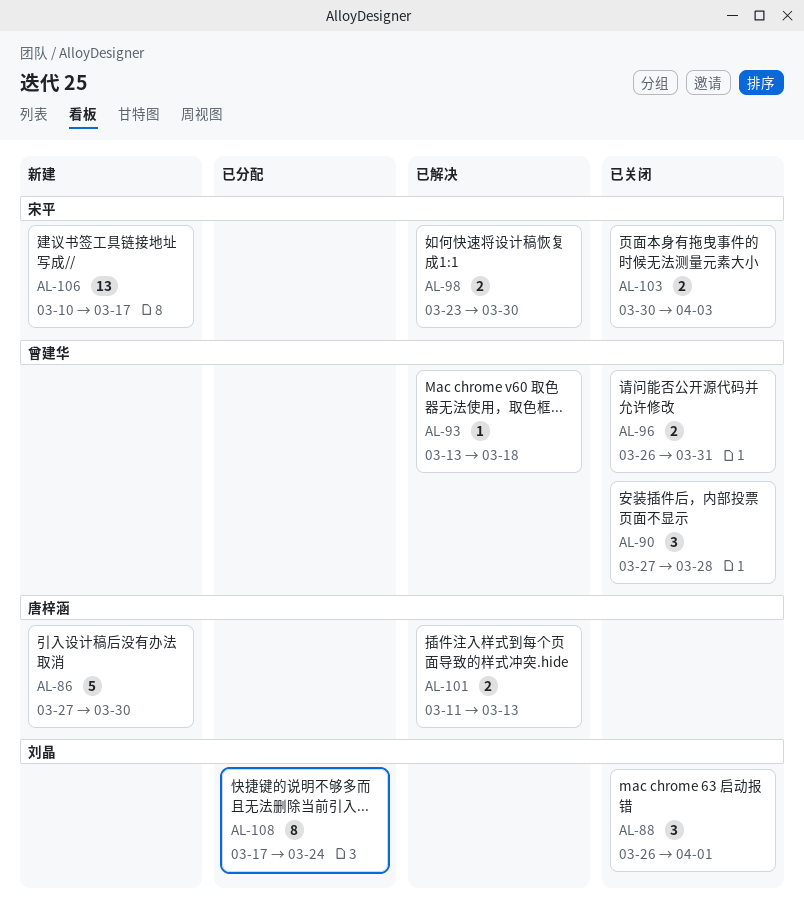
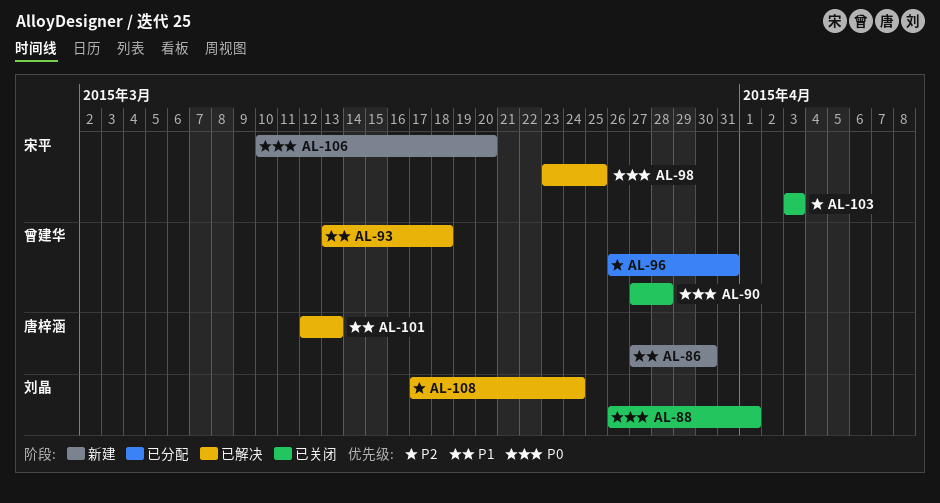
AL-96, status: 已关闭 -> 已分配
AL-98, due: Mar 30 -> Mar 25
AL-101, start: Mar 11 -> Mar 12
AL-103, start: Mar 30 -> Apr 3
AL-106, due: Mar 17 -> Mar 20
AL-108, status: 已分配 -> 已解决

